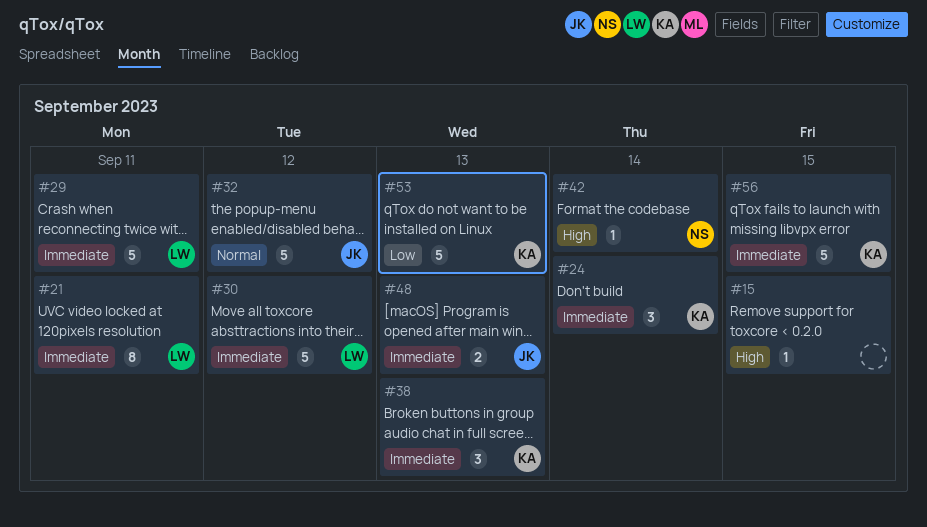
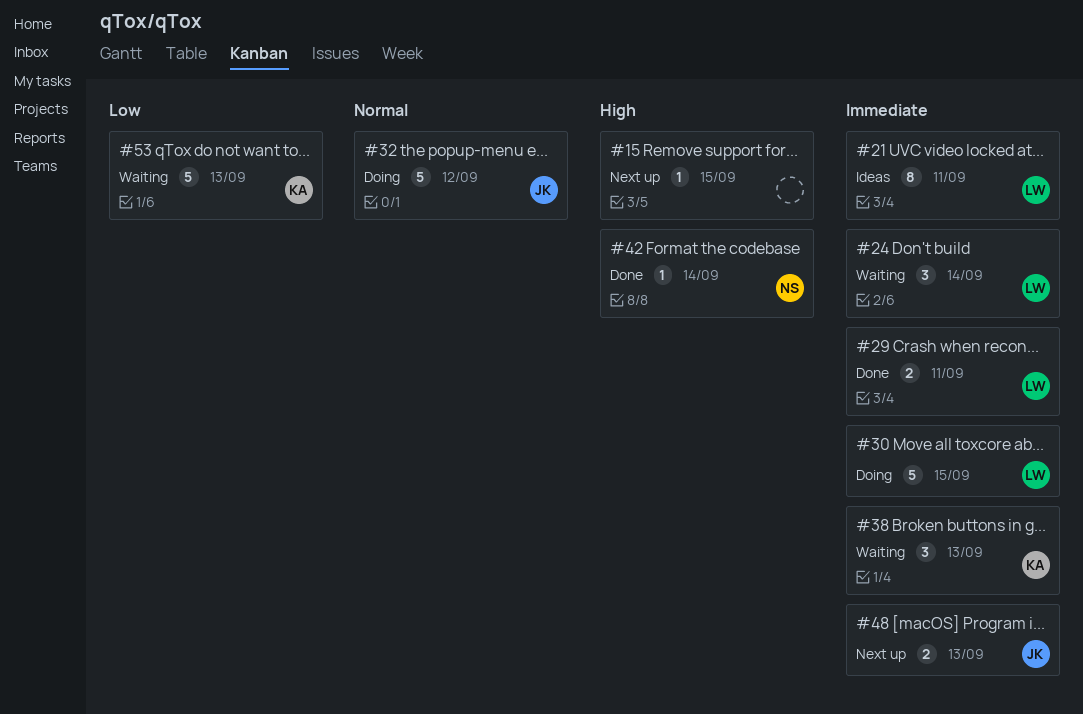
#24, owner: KA -> LW
#29, estimate: 5 -> 2
#30, day: Sep 12 -> Sep 15
#56: present -> none

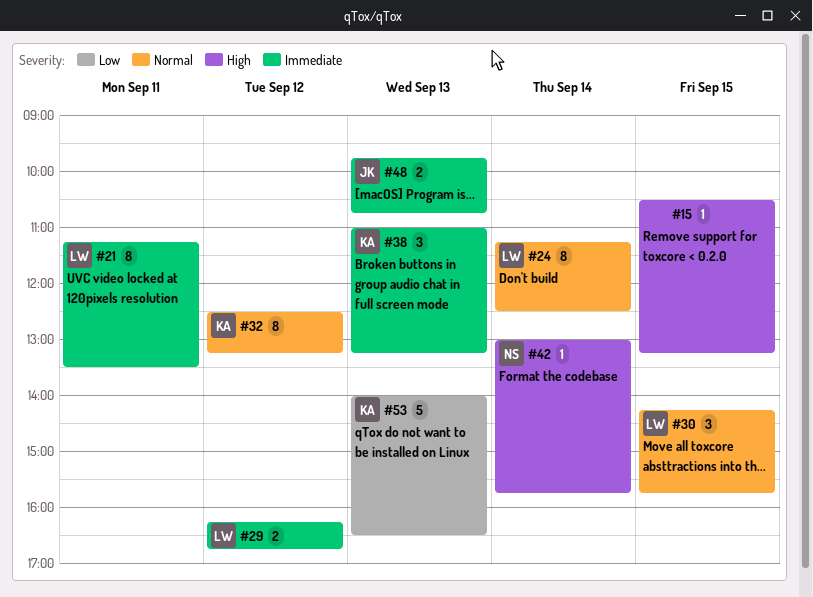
#24, priority: Immediate -> Normal
#24, estimate: 3 -> 8
#29, day: Sep 11 -> Sep 12
#30, priority: Immediate -> Normal
#30, estimate: 5 -> 3
#32, owner: JK -> KA
#32, estimate: 5 -> 8

